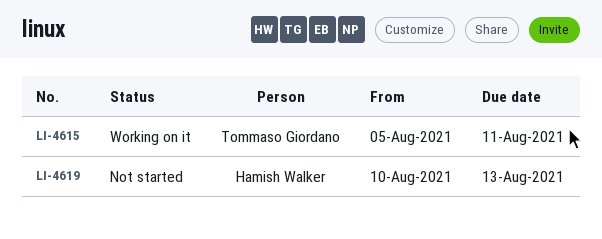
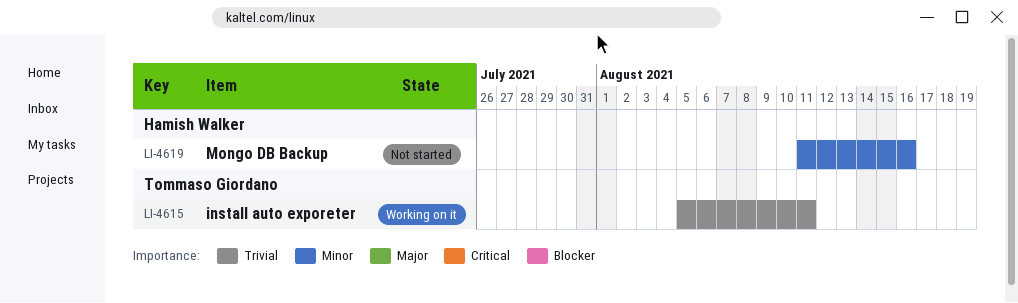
LI-4619, start: Aug 10 -> Aug 11
LI-4619, due: Aug 13 -> Aug 16

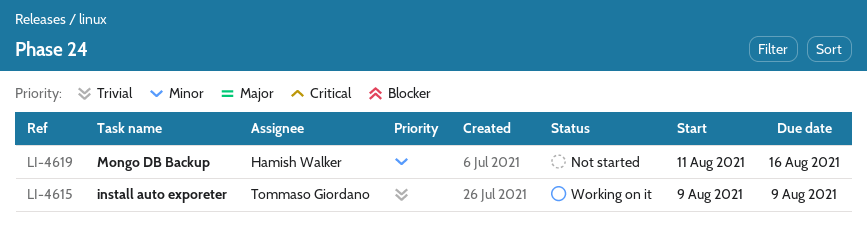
LI-4615, start: Aug 5 -> Aug 9
LI-4615, due: Aug 11 -> Aug 9

